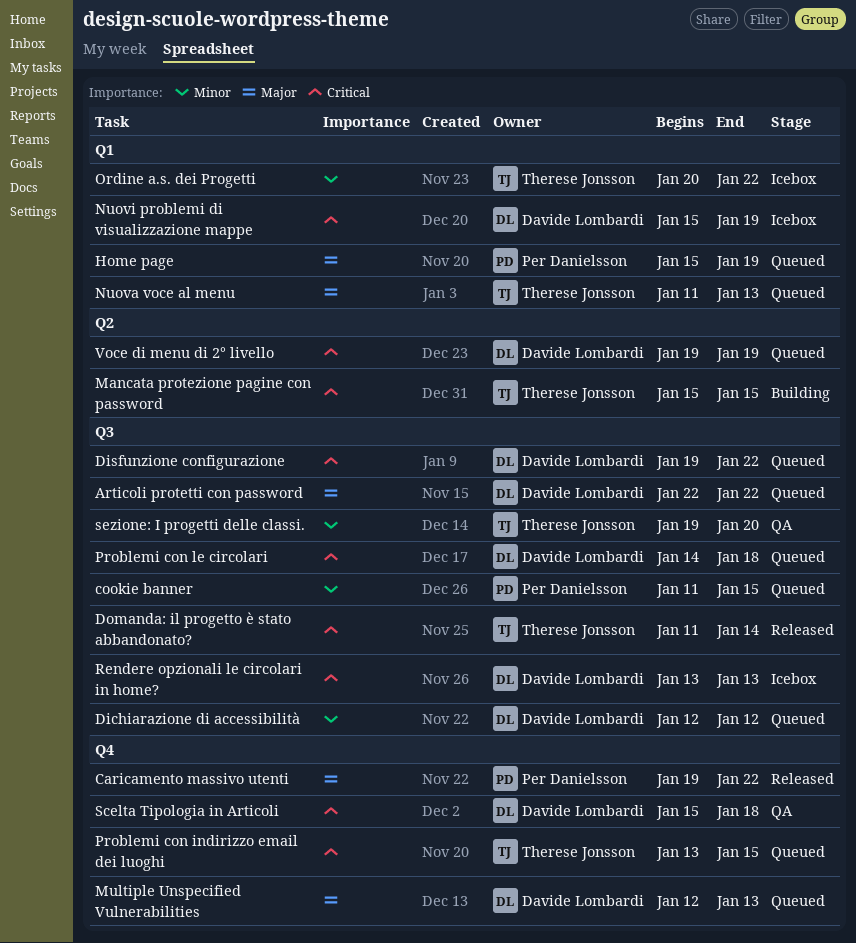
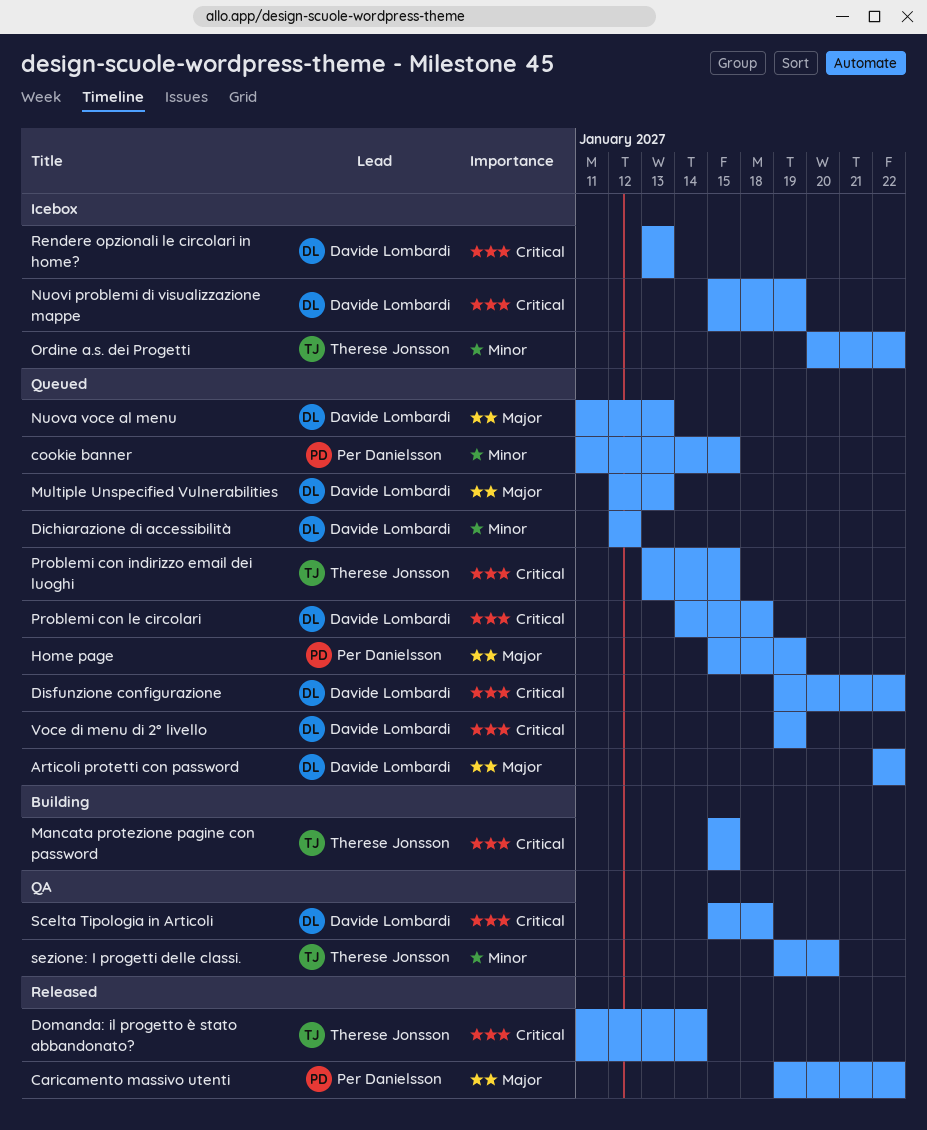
Nuova voce al menu, owner: Therese Jonsson -> Davide Lombardi

